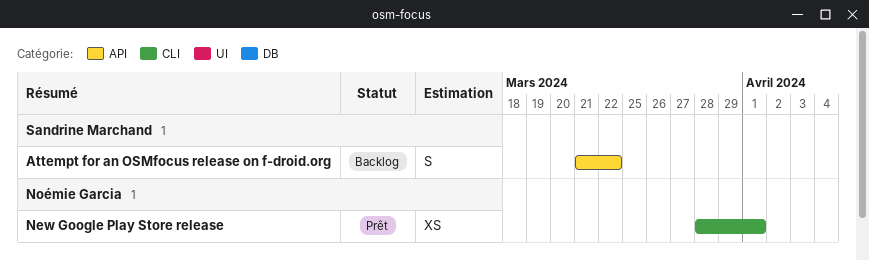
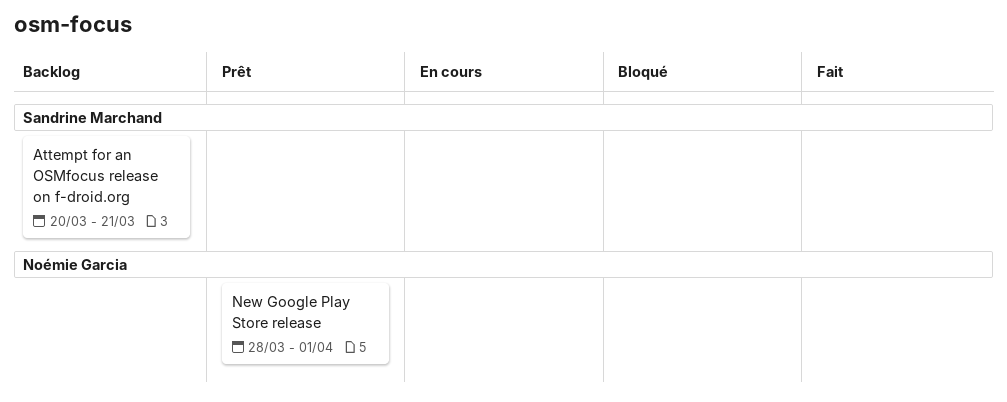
Attempt for an OSMfocus release on f-droid.org, start: Mar 21 -> Mar 20
Attempt for an OSMfocus release on f-droid.org, due: Mar 22 -> Mar 21

